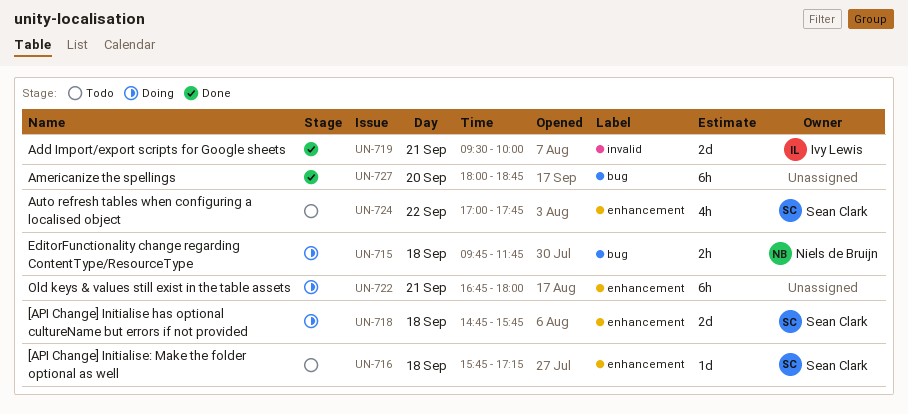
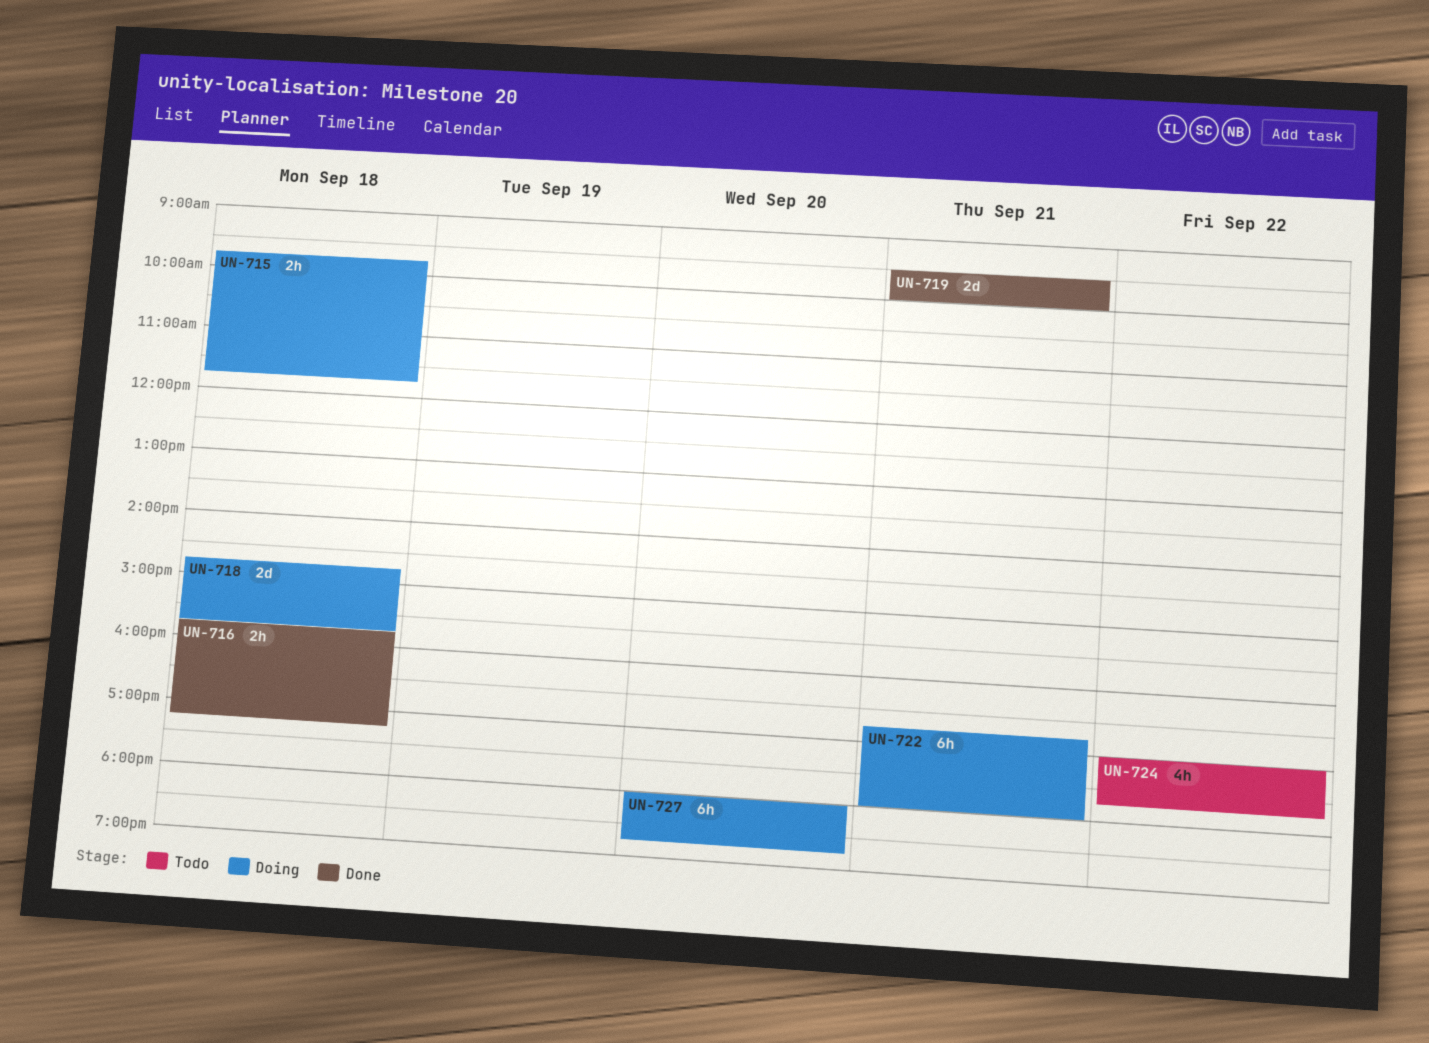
UN-716, status: Todo -> Done
UN-716, estimate: 1d -> 2h
UN-727, status: Done -> Doing

